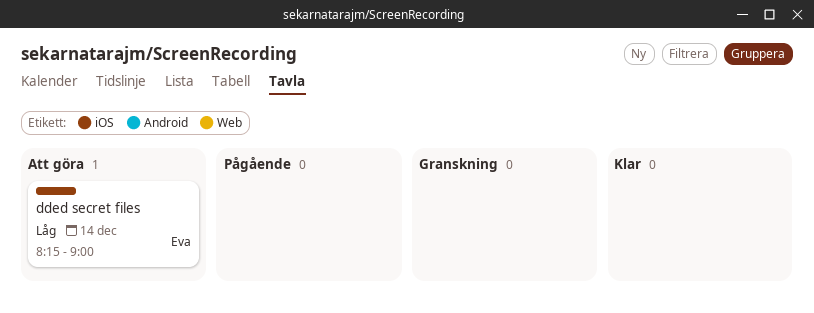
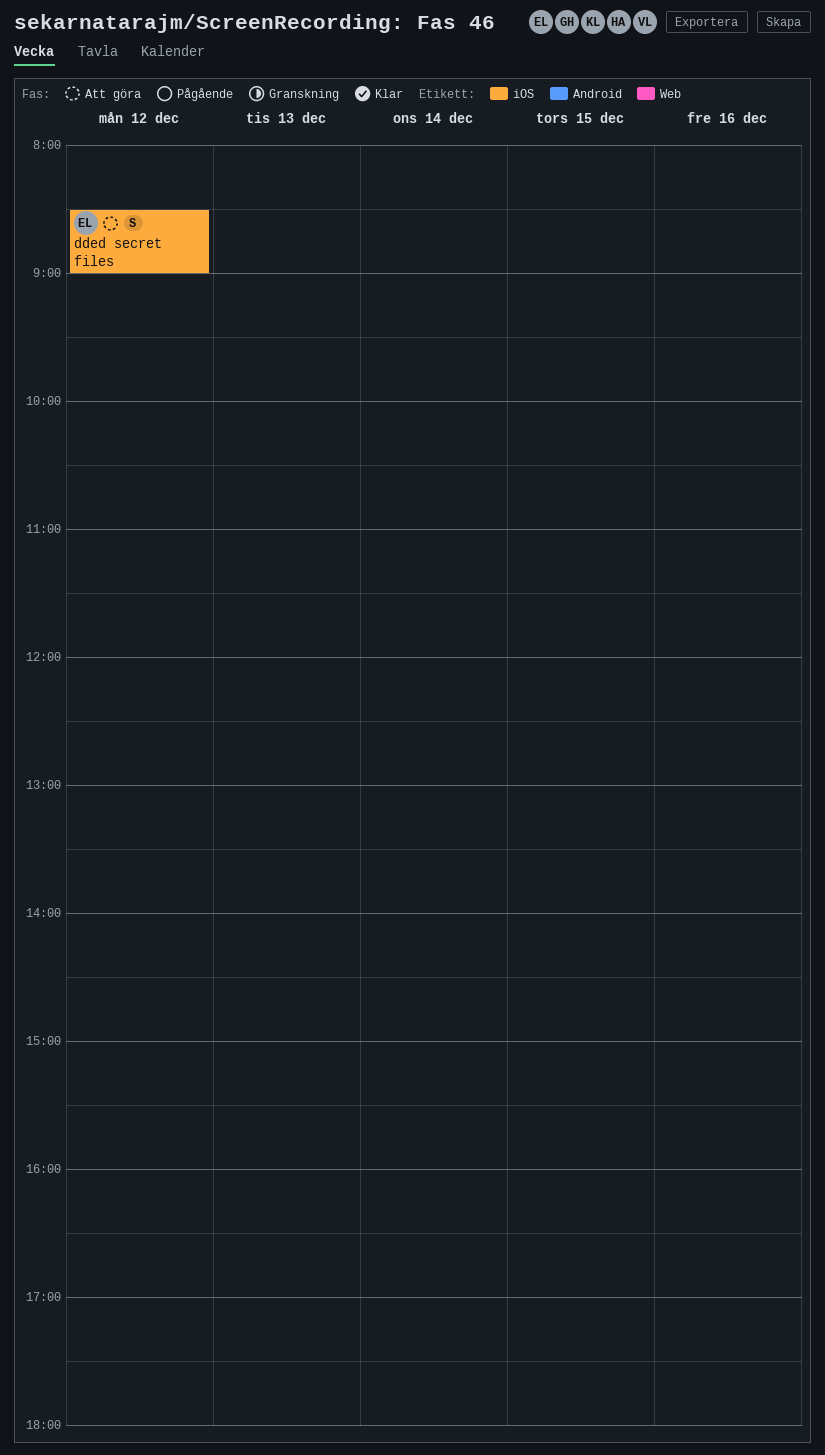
dded secret files, day: Dec 14 -> Dec 12
dded secret files, begins: 08:15 -> 08:30

